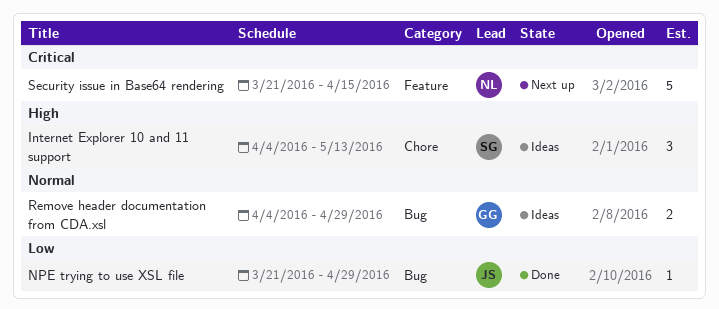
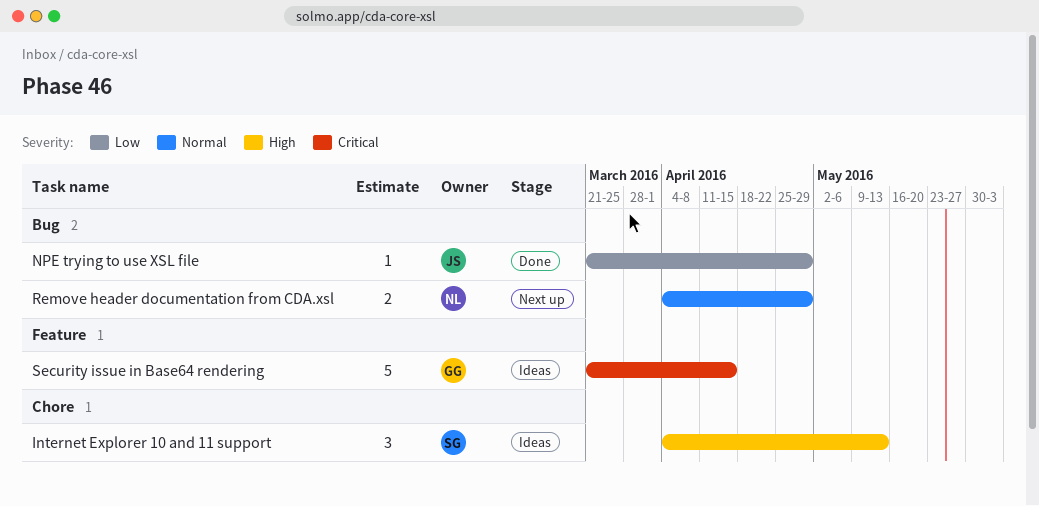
Remove header documentation from CDA.xsl, status: Ideas -> Next up
Remove header documentation from CDA.xsl, owner: GG -> NL
Security issue in Base64 rendering, status: Next up -> Ideas
Security issue in Base64 rendering, owner: NL -> GG

